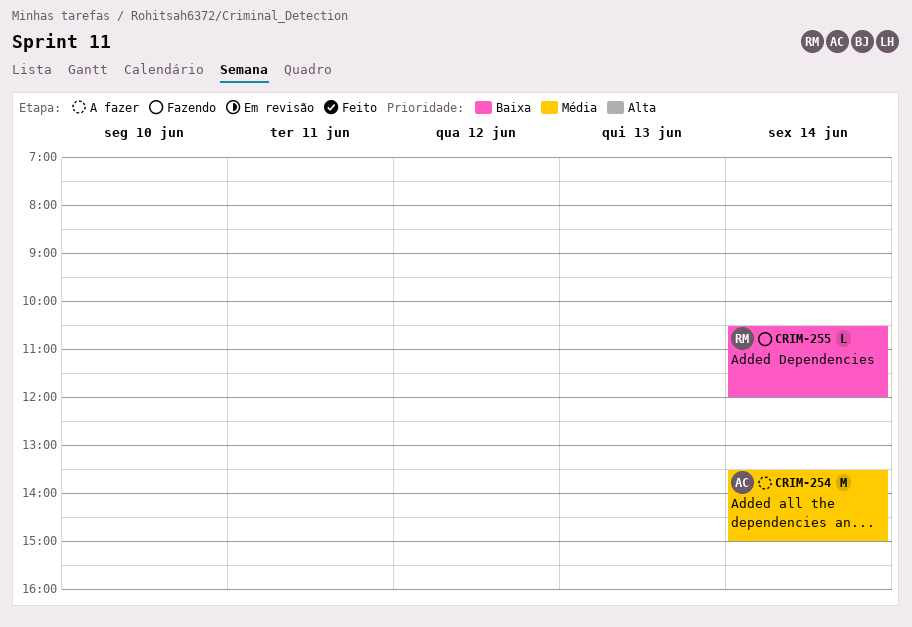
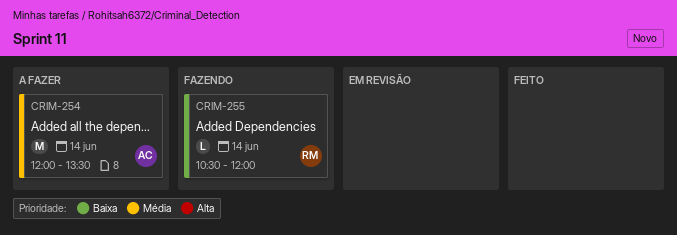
CRIM-254, begins: 13:30 -> 12:00
CRIM-254, ends: 15:00 -> 13:30

